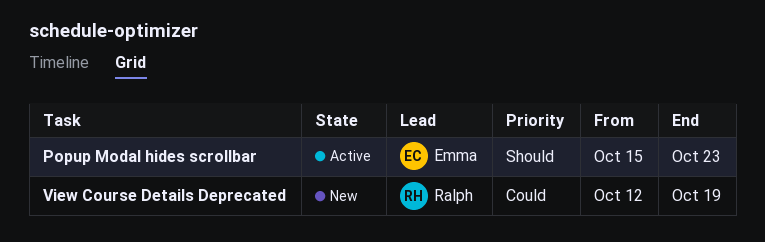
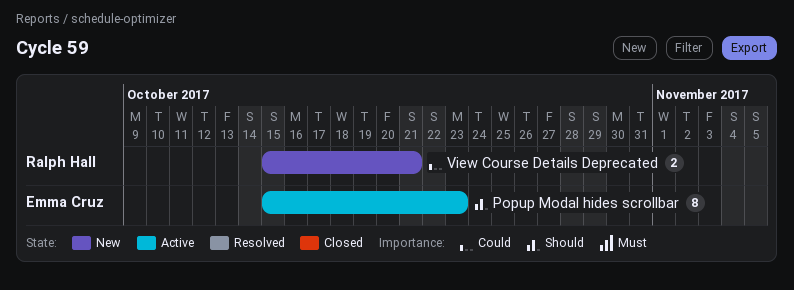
View Course Details Deprecated, start: Oct 12 -> Oct 15
View Course Details Deprecated, due: Oct 19 -> Oct 21

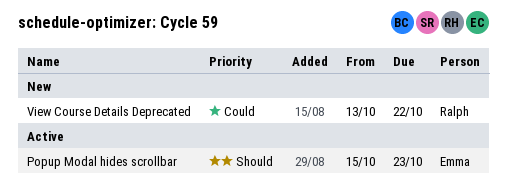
View Course Details Deprecated, start: Oct 15 -> Oct 13
View Course Details Deprecated, due: Oct 21 -> Oct 22

